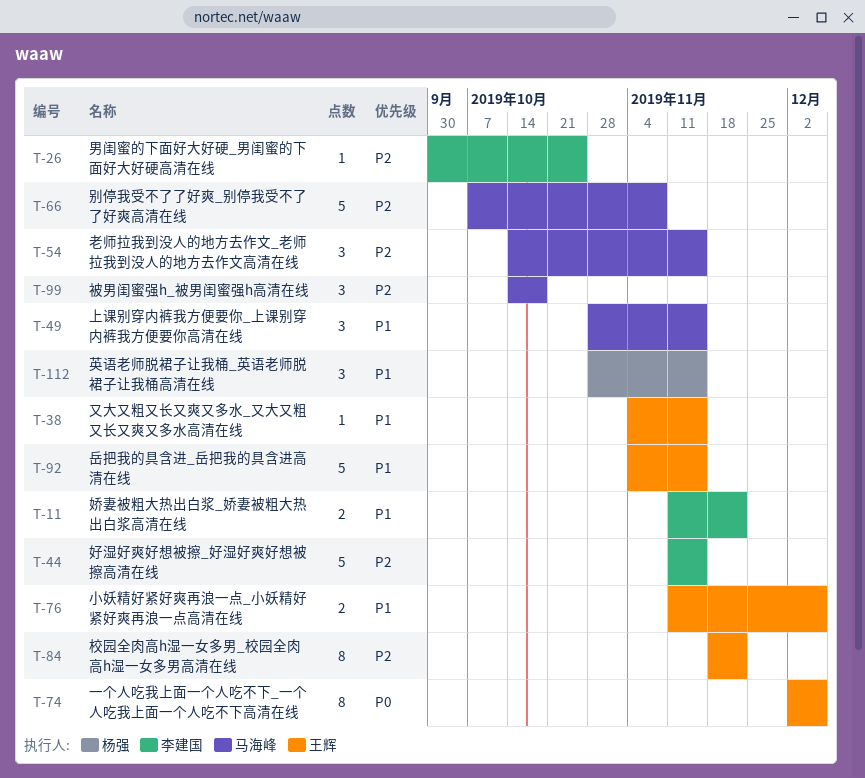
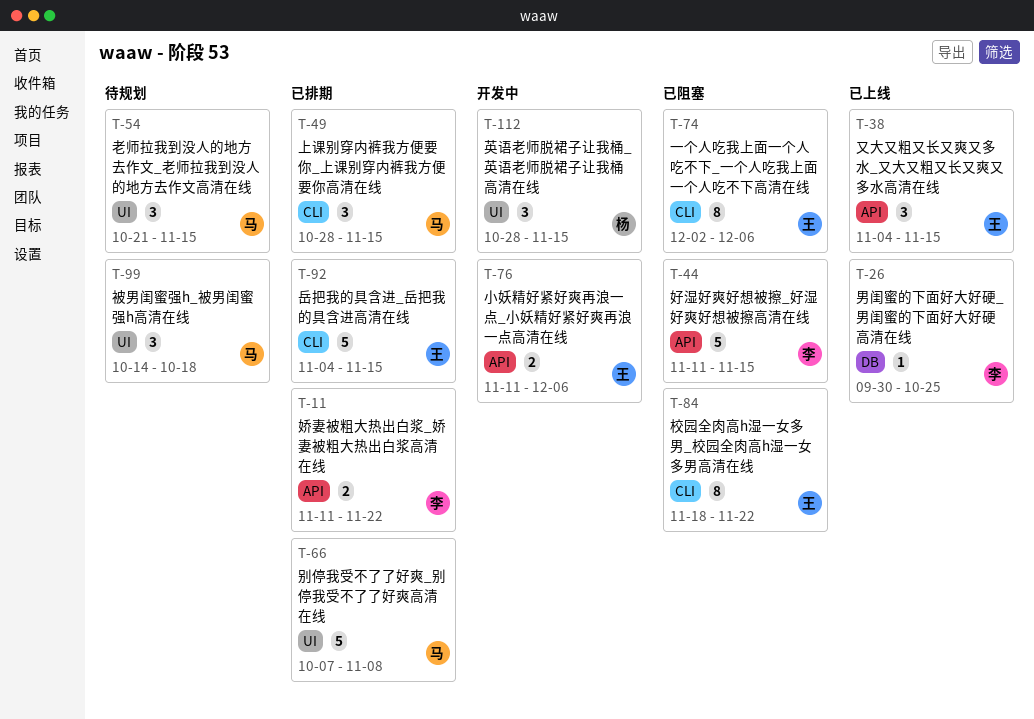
T-38, estimate: 1 -> 3
T-54, start: Oct 14 -> Oct 21

